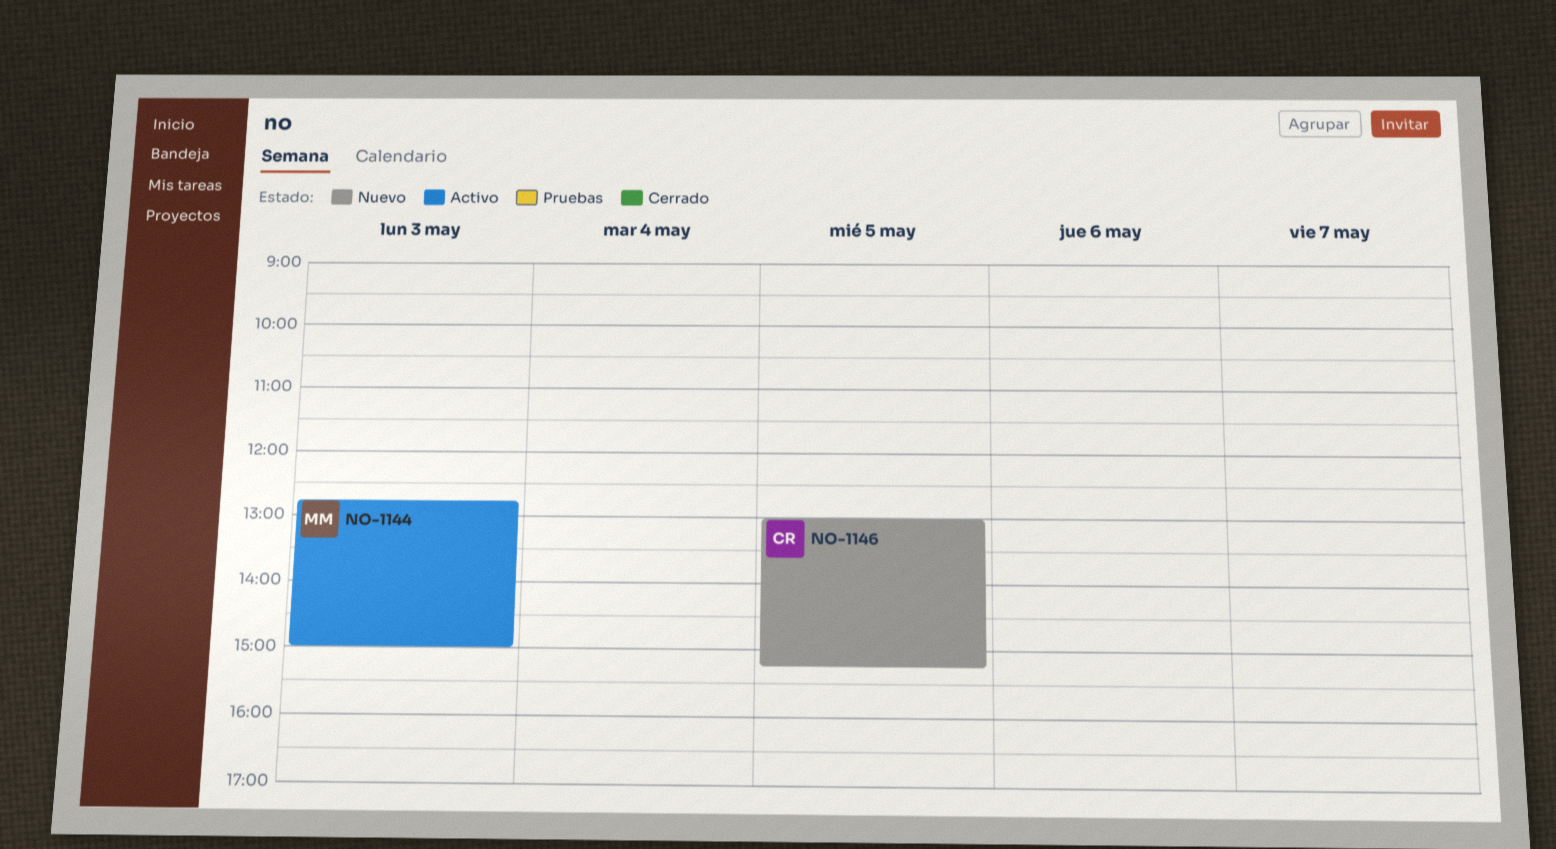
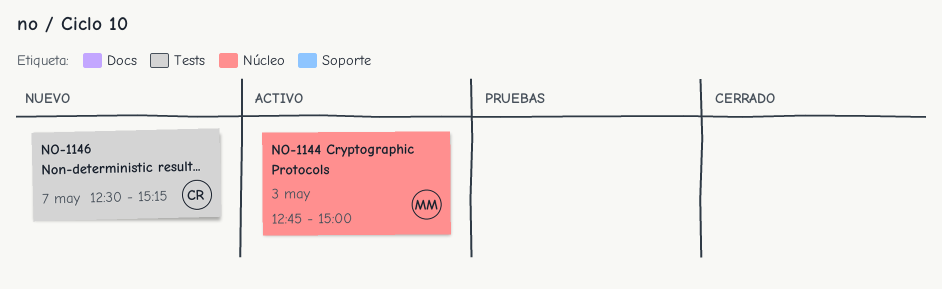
NO-1146, day: May 5 -> May 7
NO-1146, begins: 13:00 -> 12:30

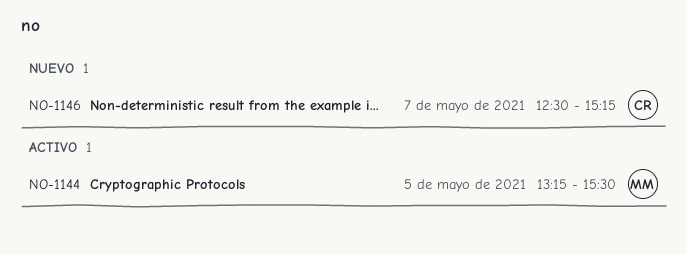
NO-1144, day: May 3 -> May 5
NO-1144, begins: 12:45 -> 13:15
NO-1144, ends: 15:00 -> 15:30

